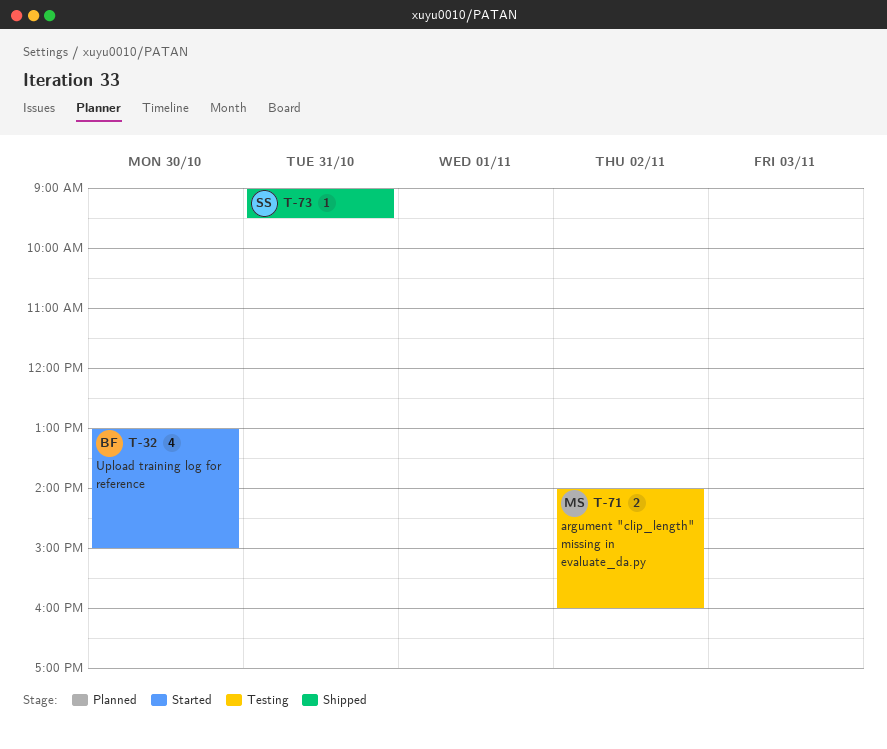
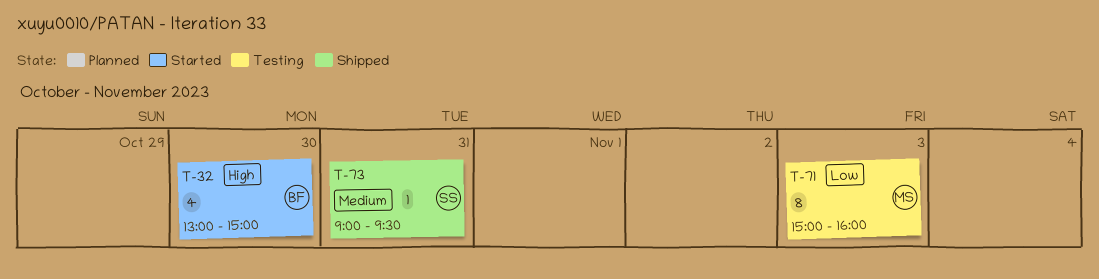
T-71, estimate: 2 -> 8
T-71, day: Nov 2 -> Nov 3
T-71, begins: 14:00 -> 15:00

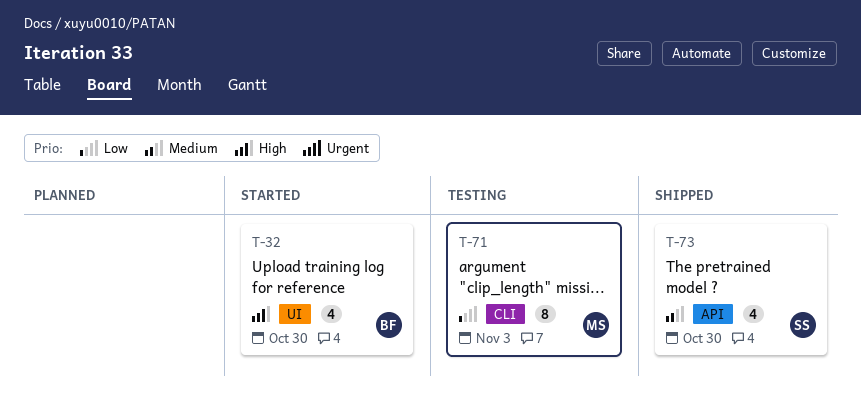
T-73, estimate: 1 -> 4
T-73, day: Oct 31 -> Oct 30

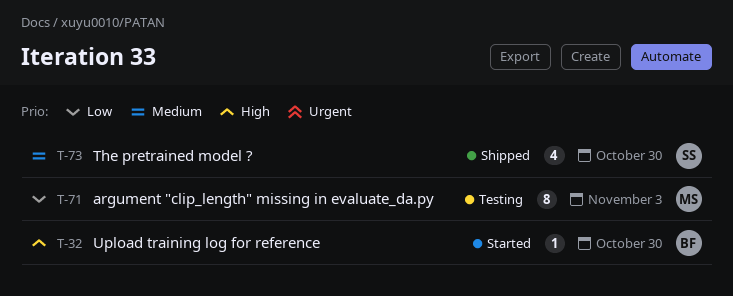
T-32, estimate: 4 -> 1

